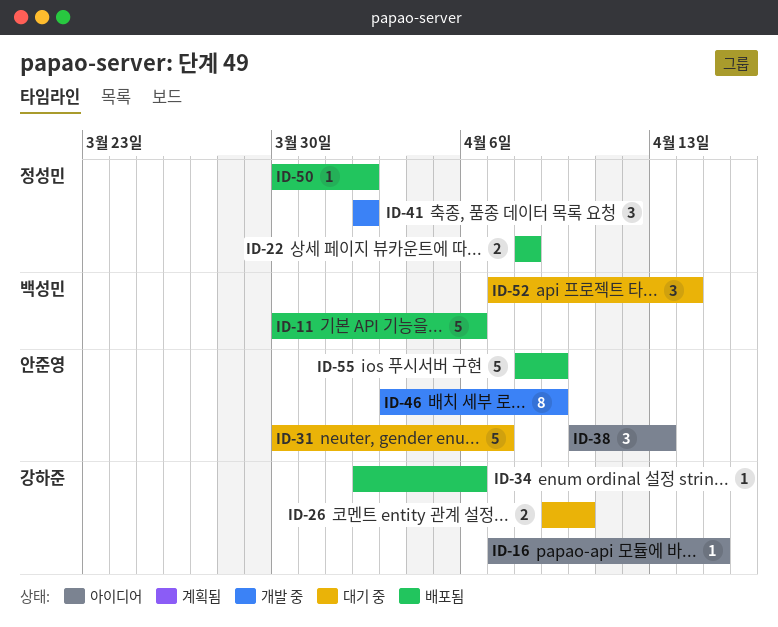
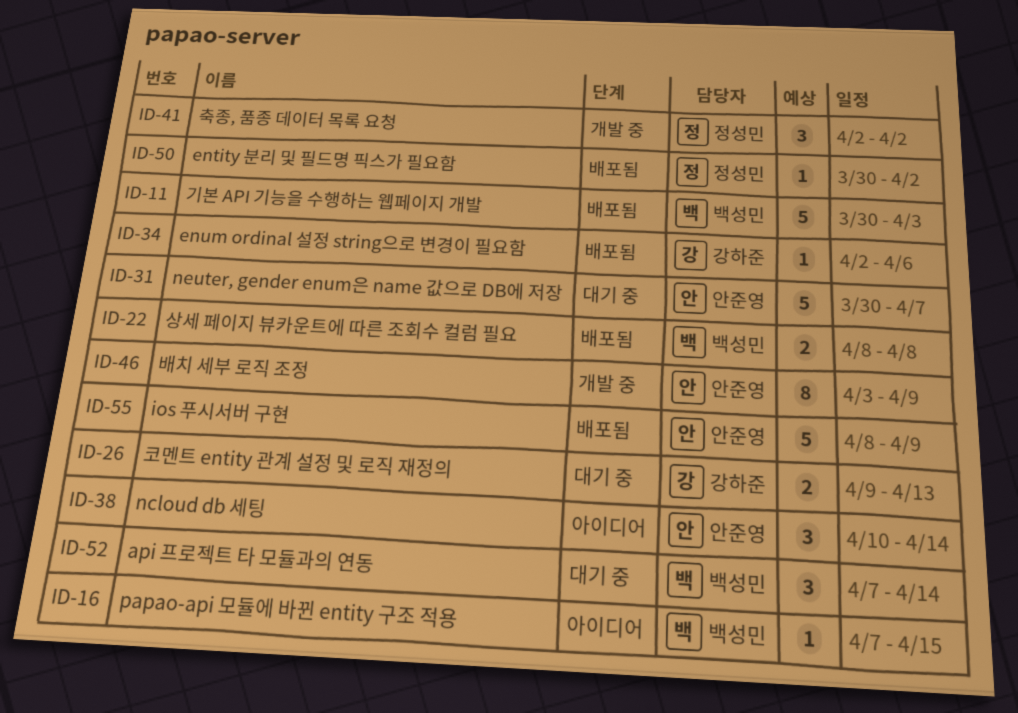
ID-11, due: Apr 6 -> Apr 3
ID-16, owner: 강하준 -> 백성민
ID-22, owner: 정성민 -> 백성민
ID-26, due: Apr 10 -> Apr 13
ID-38, due: Apr 13 -> Apr 14

